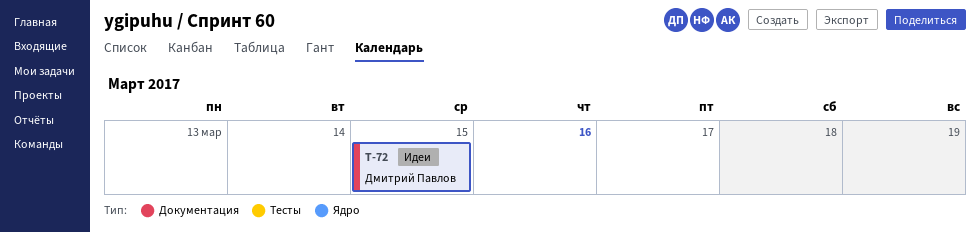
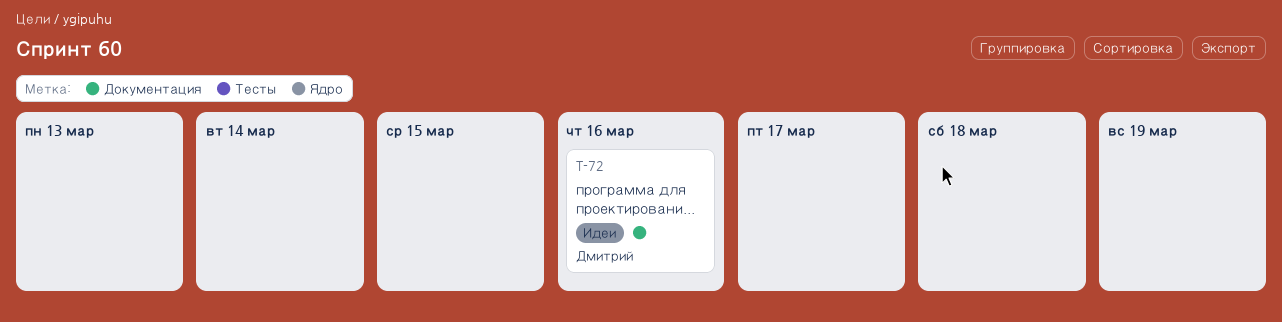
T-72, due: Mar 15 -> Mar 16

